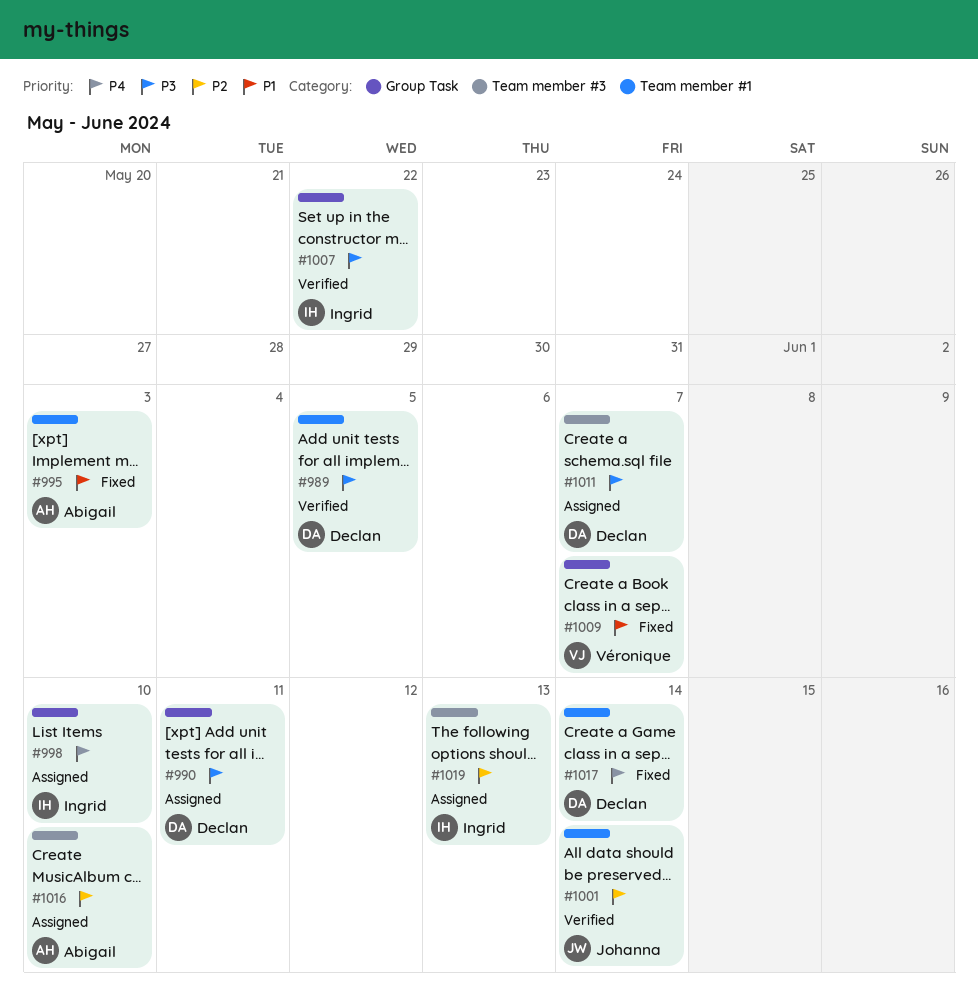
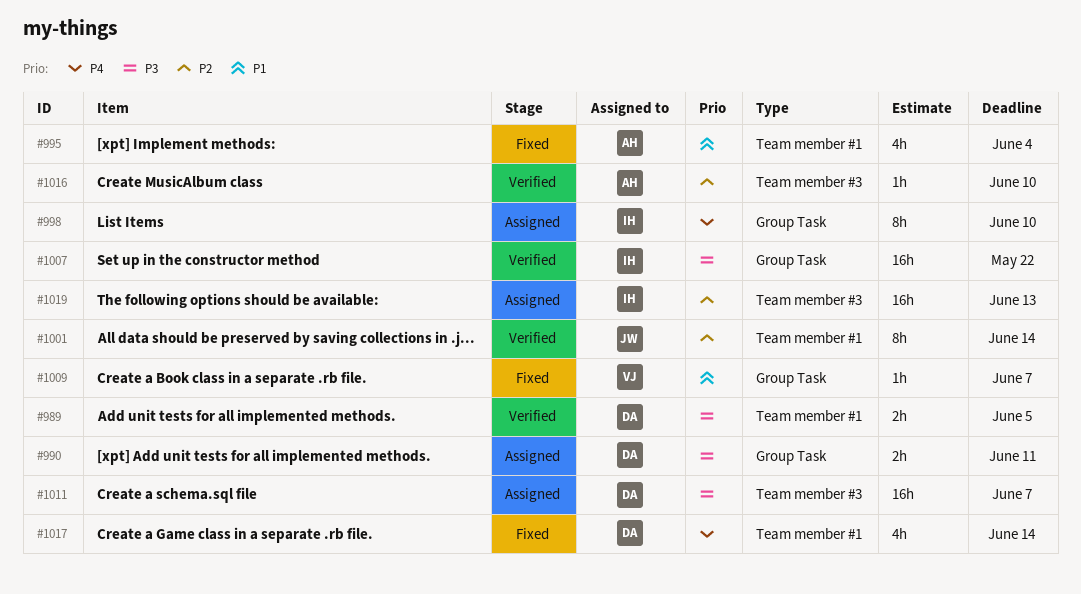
#995, due: Jun 3 -> Jun 4
#1016, status: Assigned -> Verified

